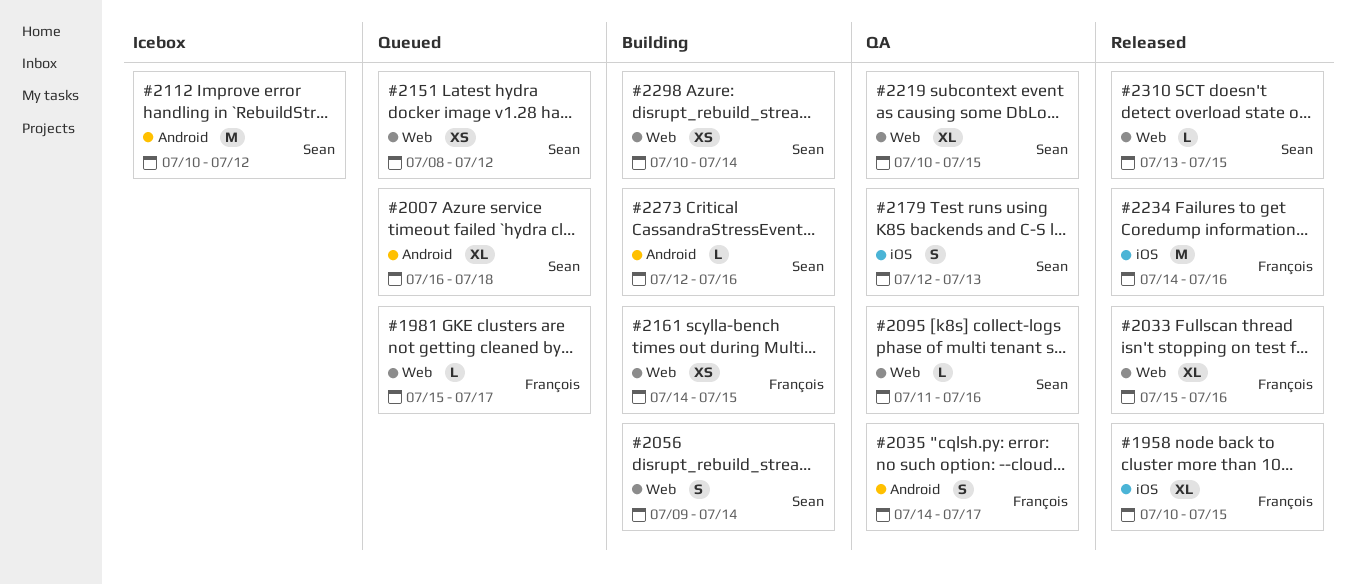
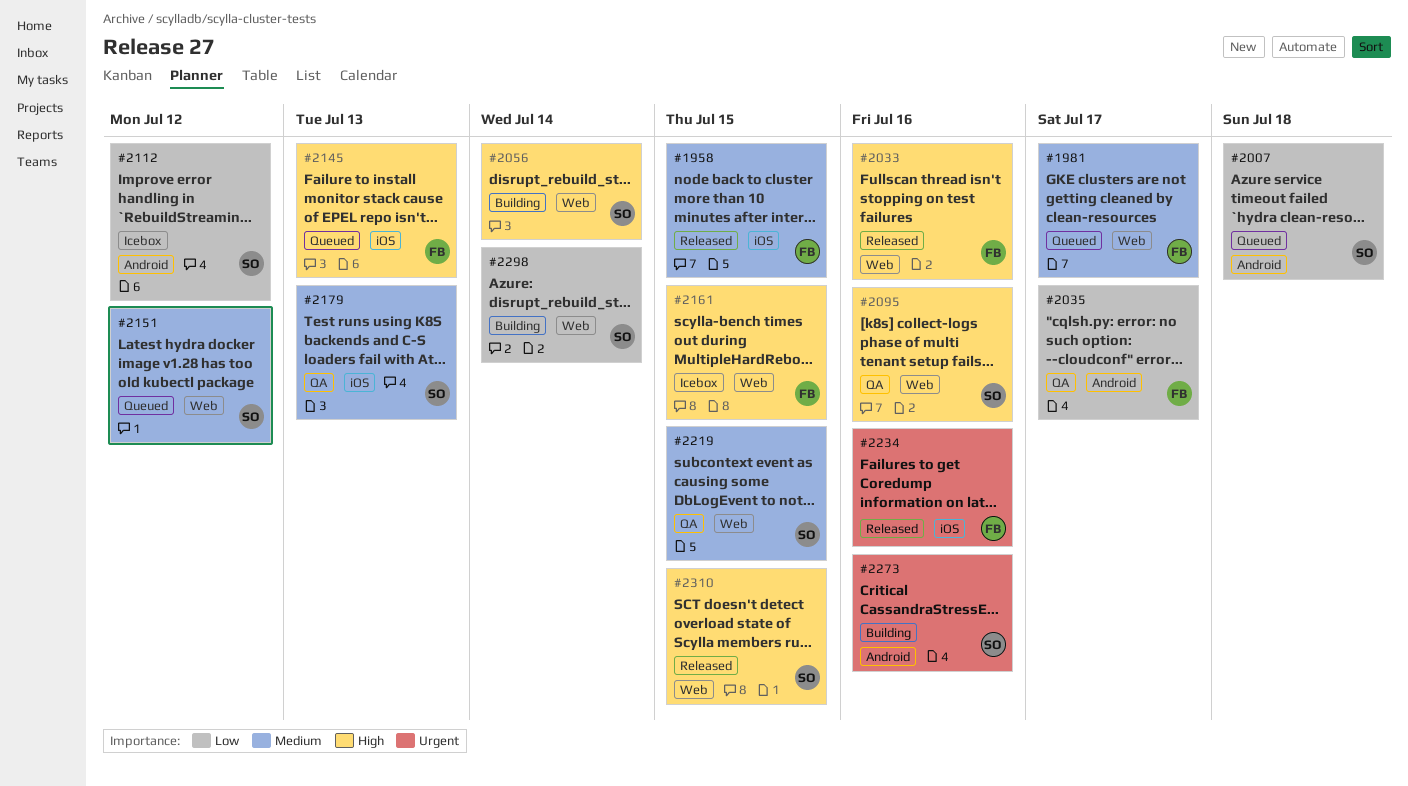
#2145: none -> present
#2161, status: Building -> Icebox

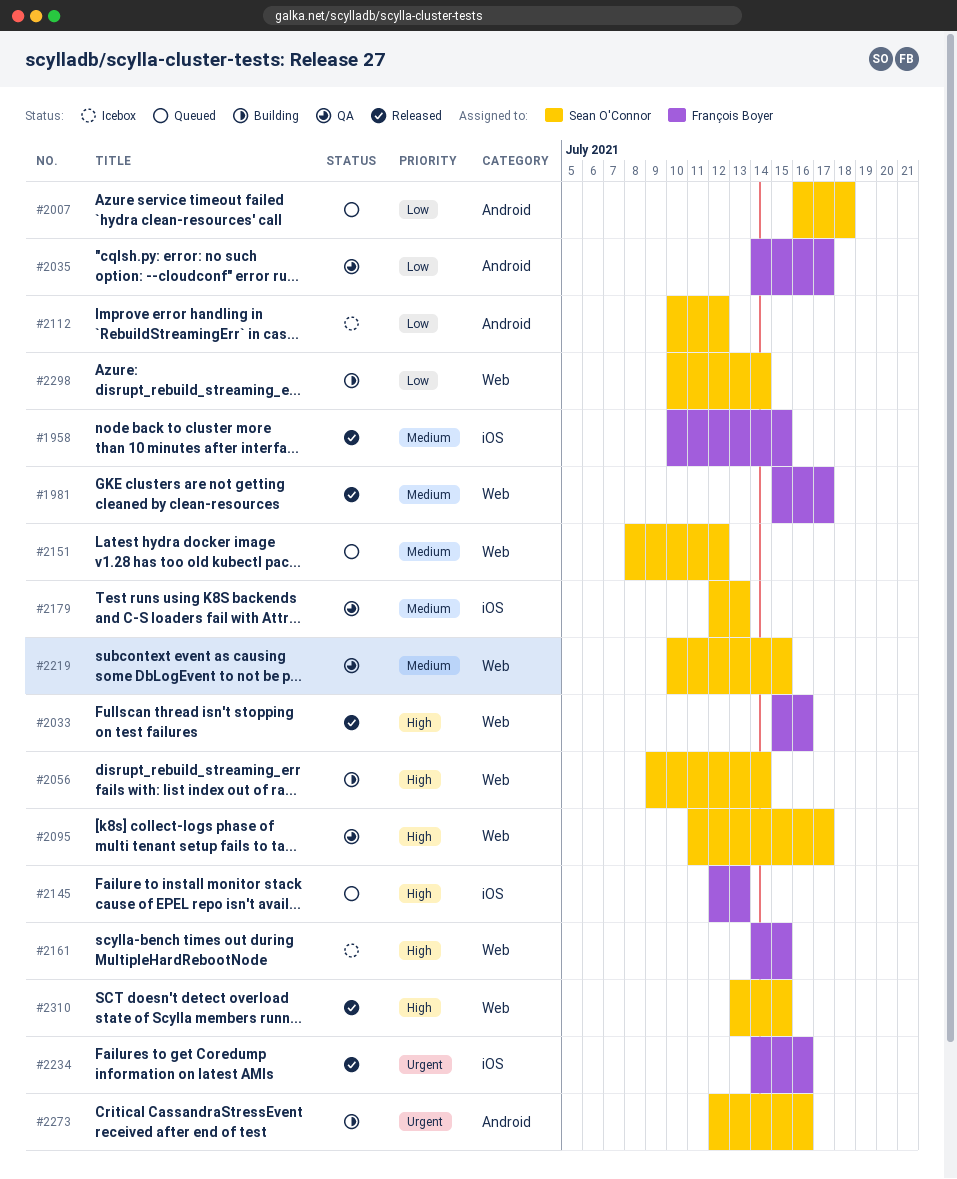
#1981, status: Queued -> Released
#2095, due: Jul 16 -> Jul 17

